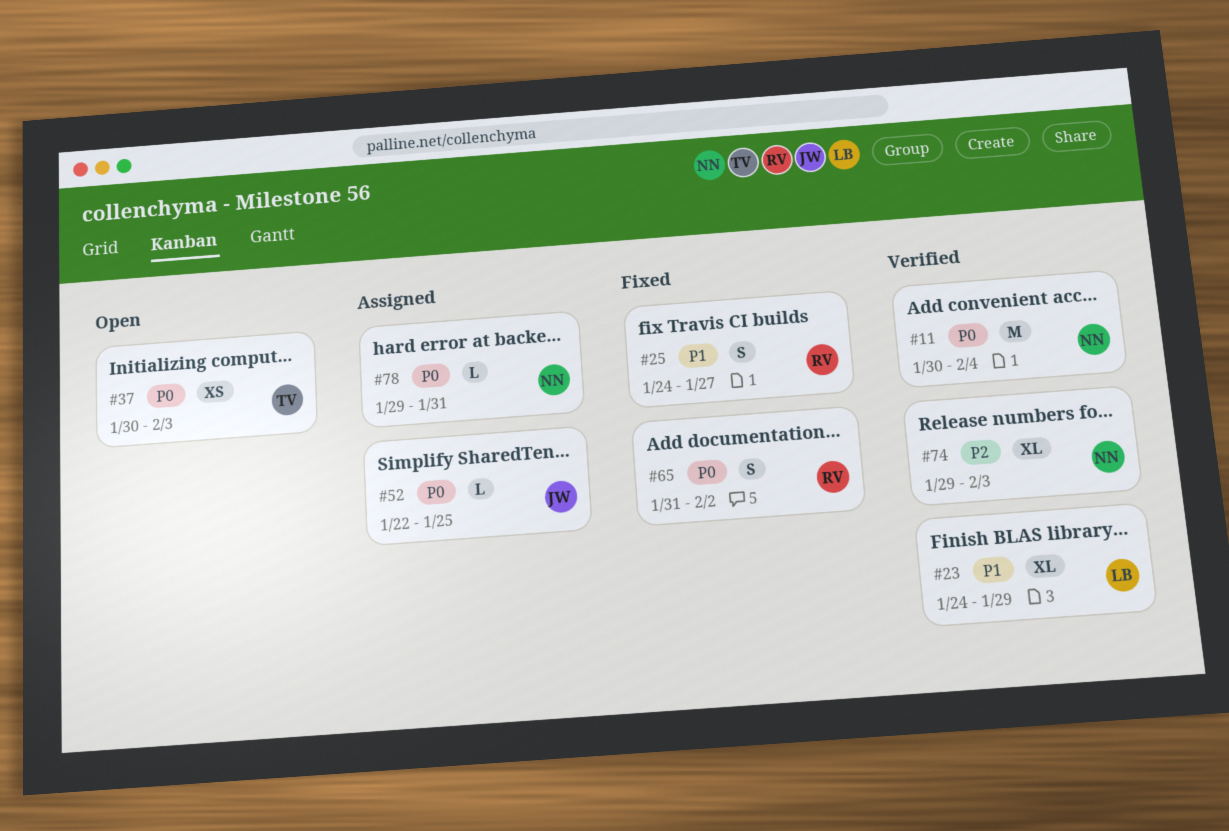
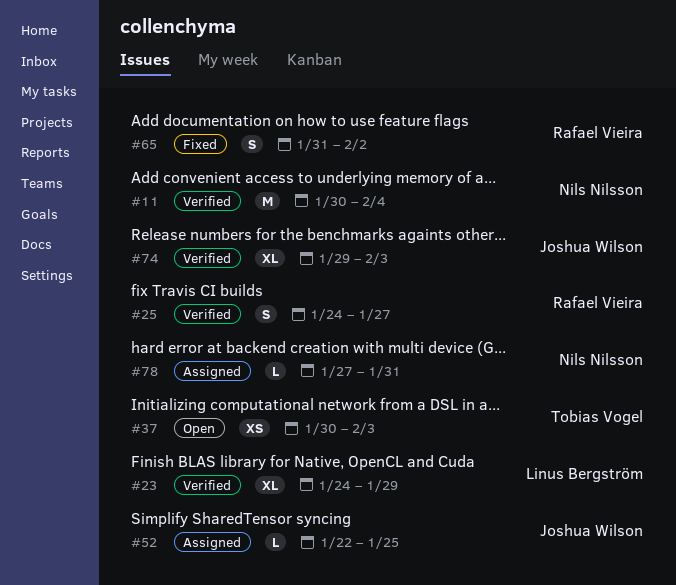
#25, status: Fixed -> Verified
#74, owner: Nils Nilsson -> Joshua Wilson
#78, start: Jan 29 -> Jan 27

